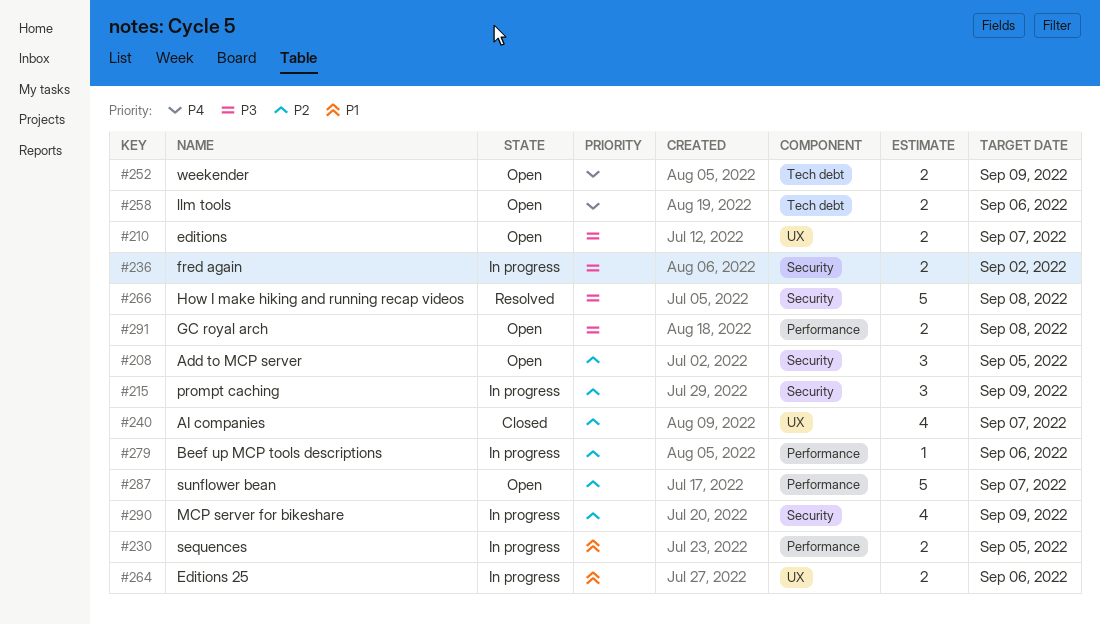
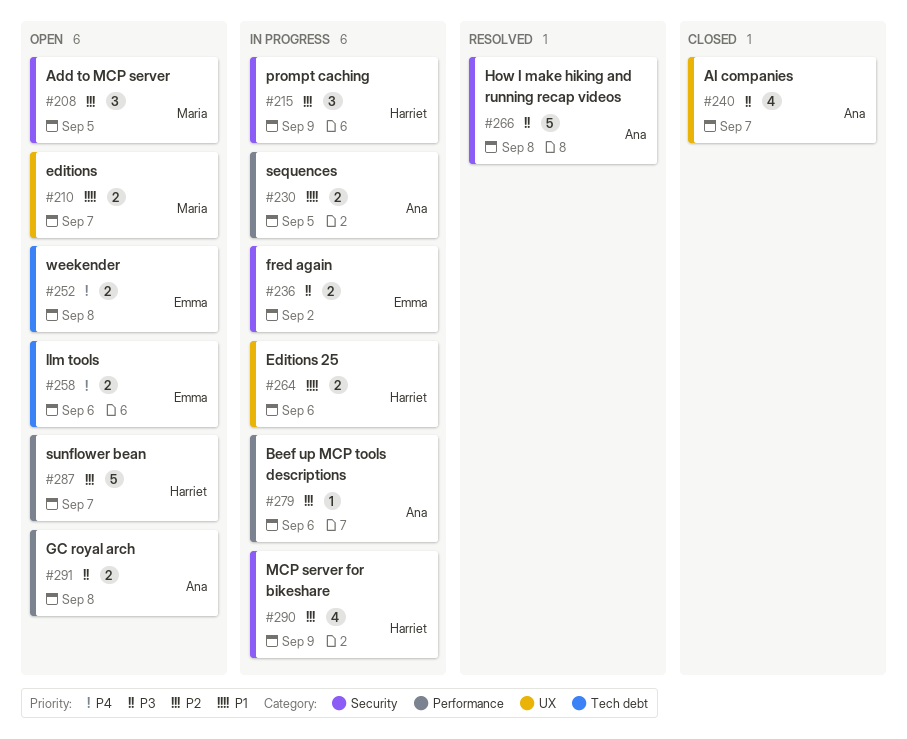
#210, priority: P3 -> P1
#240, priority: P2 -> P3
#252, due: Sep 9 -> Sep 8

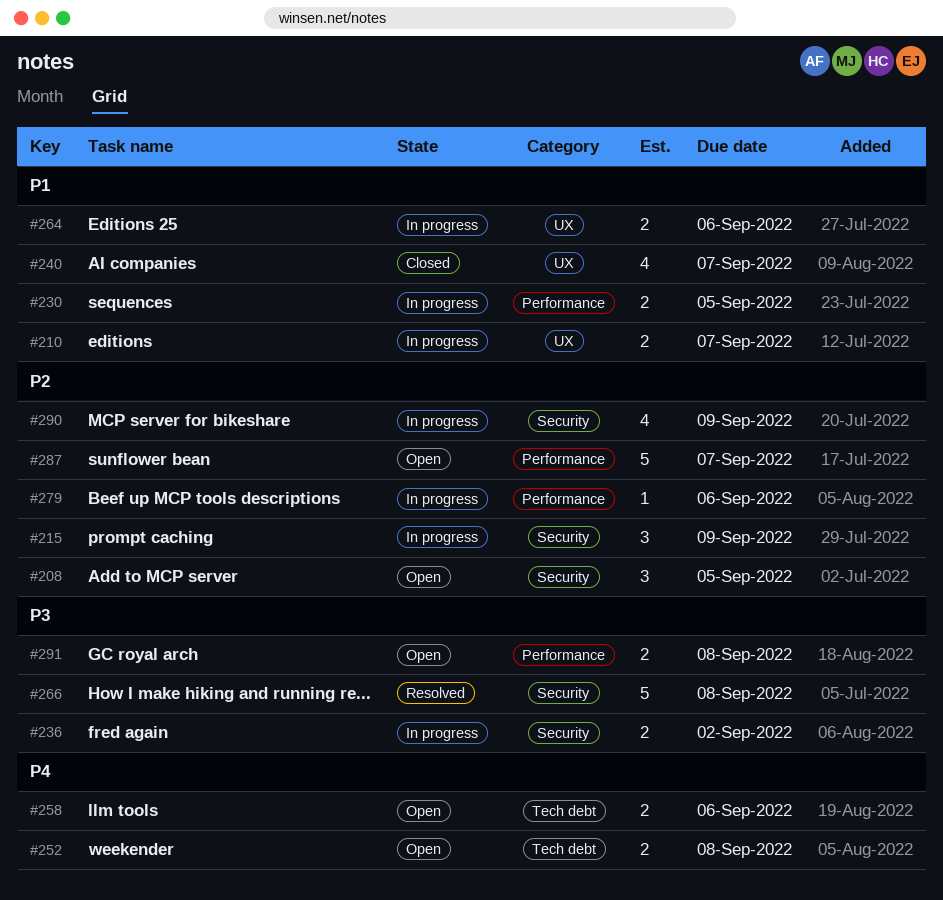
#210, status: Open -> In progress
#240, priority: P3 -> P1

